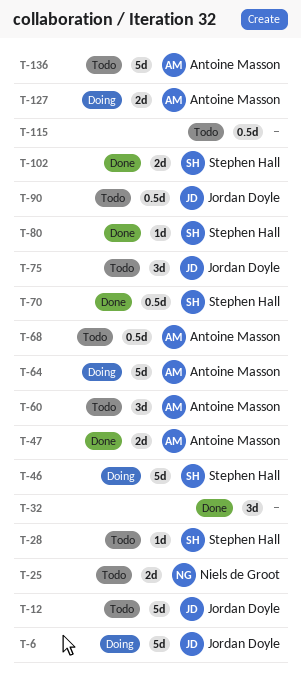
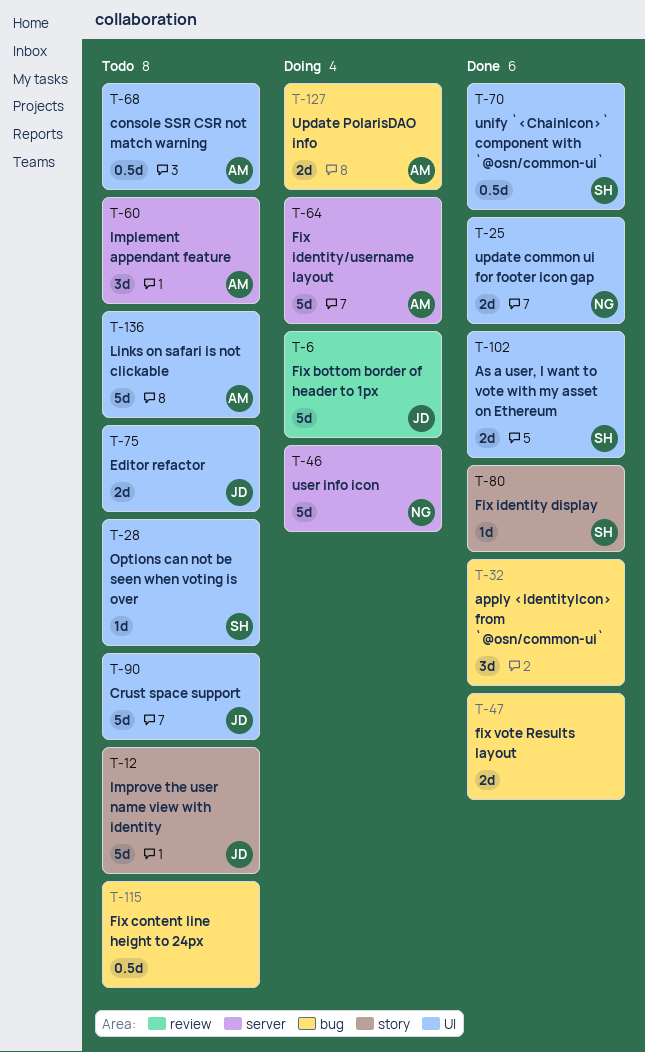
T-25, status: Todo -> Done
T-46, owner: Stephen Hall -> Niels de Groot
T-47, owner: Antoine Masson -> none
T-75, estimate: 3d -> 2d
T-90, estimate: 0.5d -> 5d

